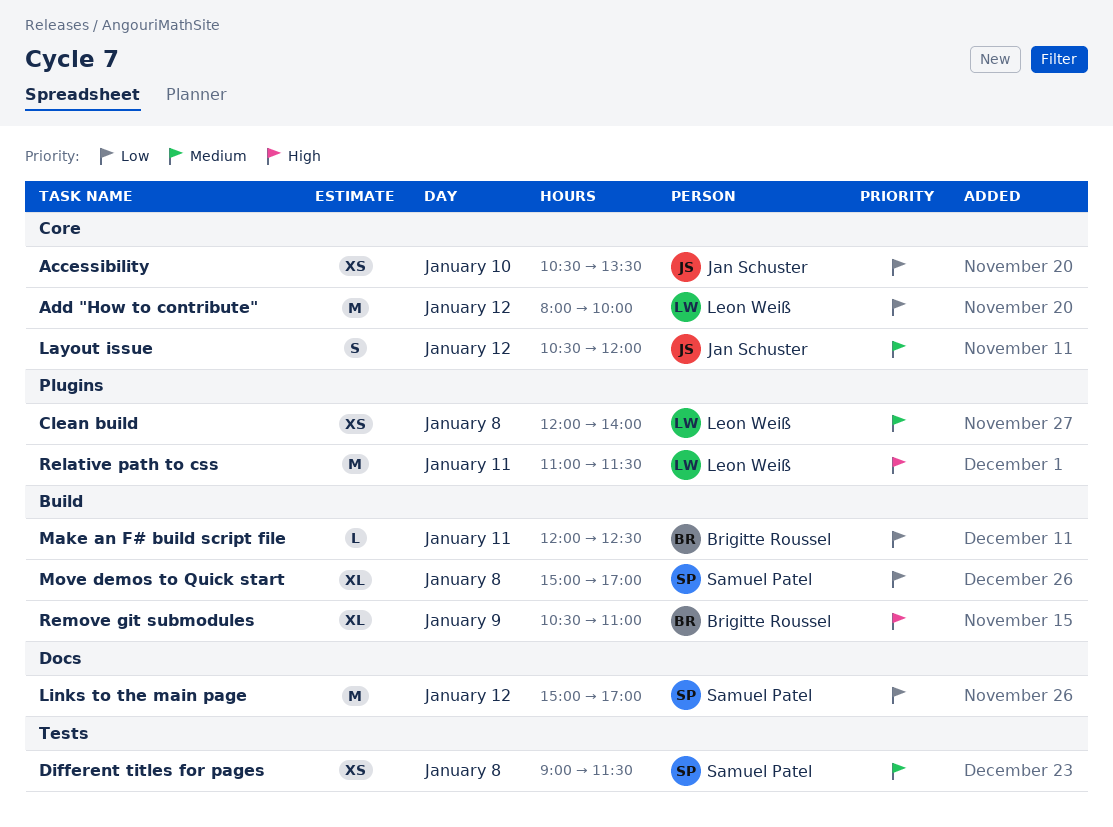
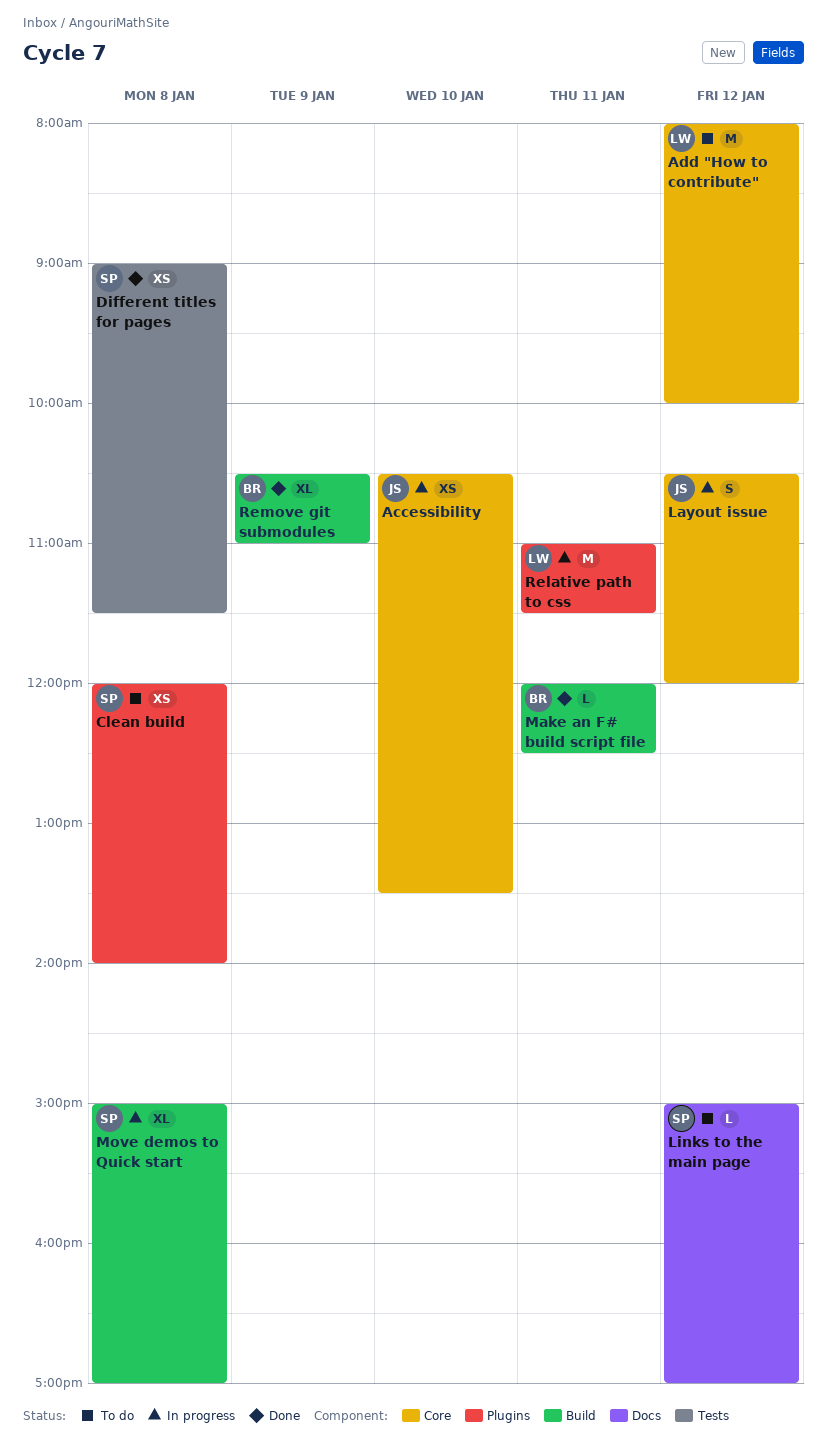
Clean build, owner: Leon Weiß -> Samuel Patel
Links to the main page, estimate: M -> L

